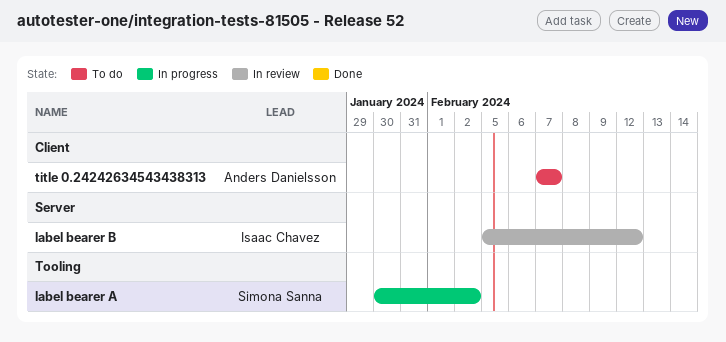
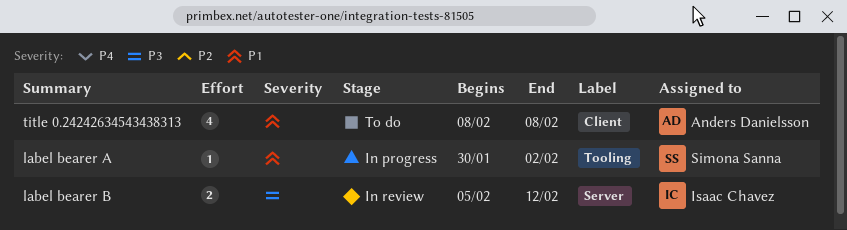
title 0.24242634543438313, start: Feb 7 -> Feb 8
title 0.24242634543438313, due: Feb 7 -> Feb 8

